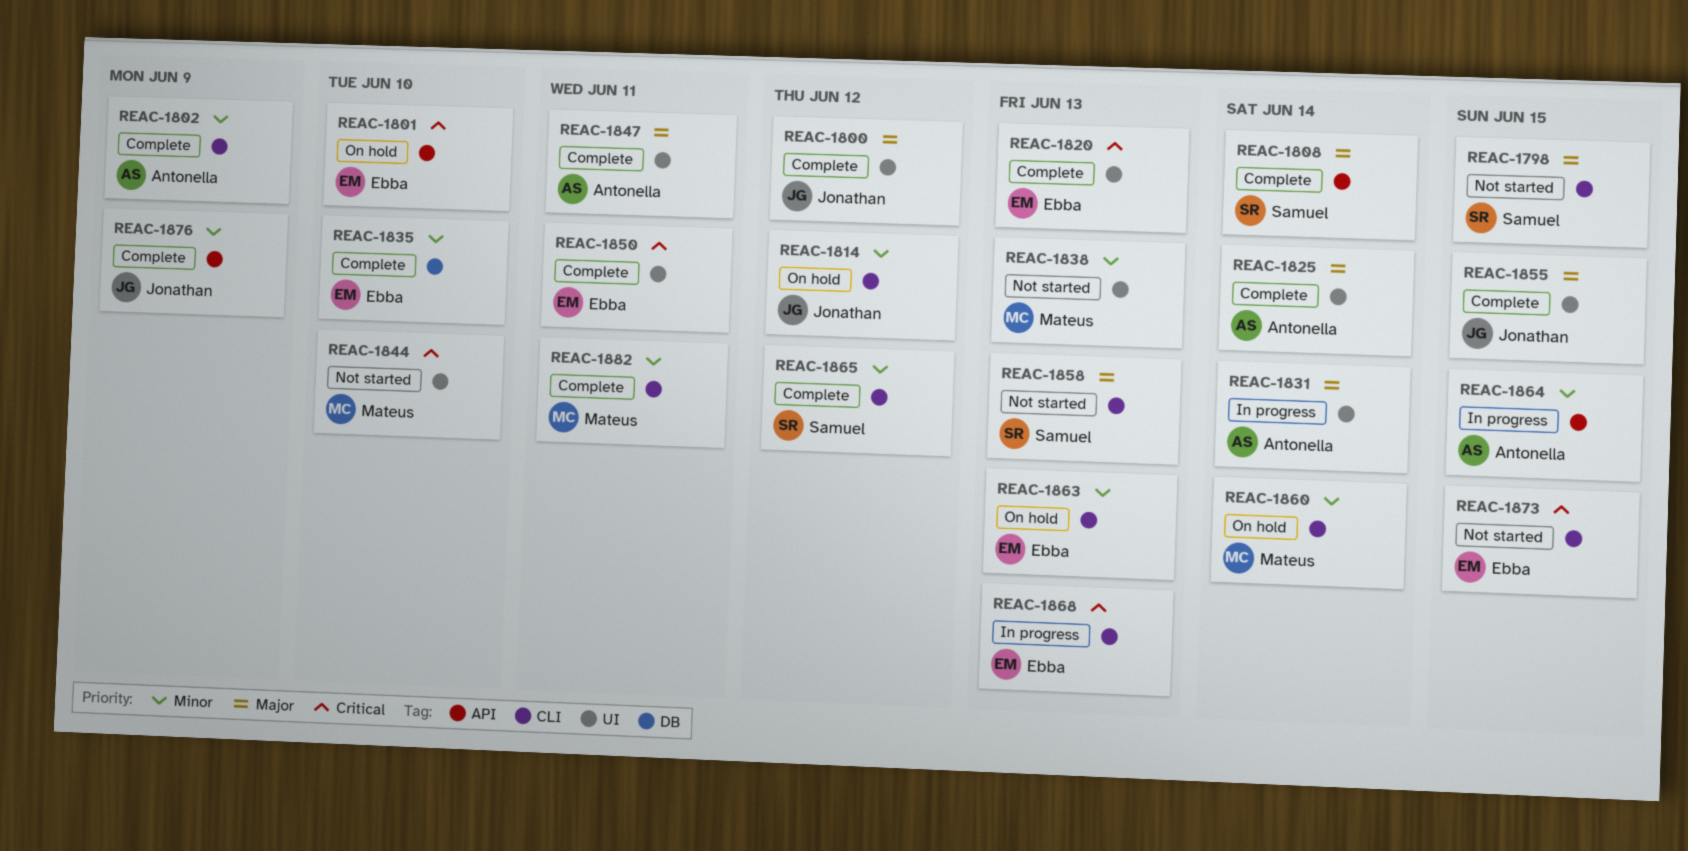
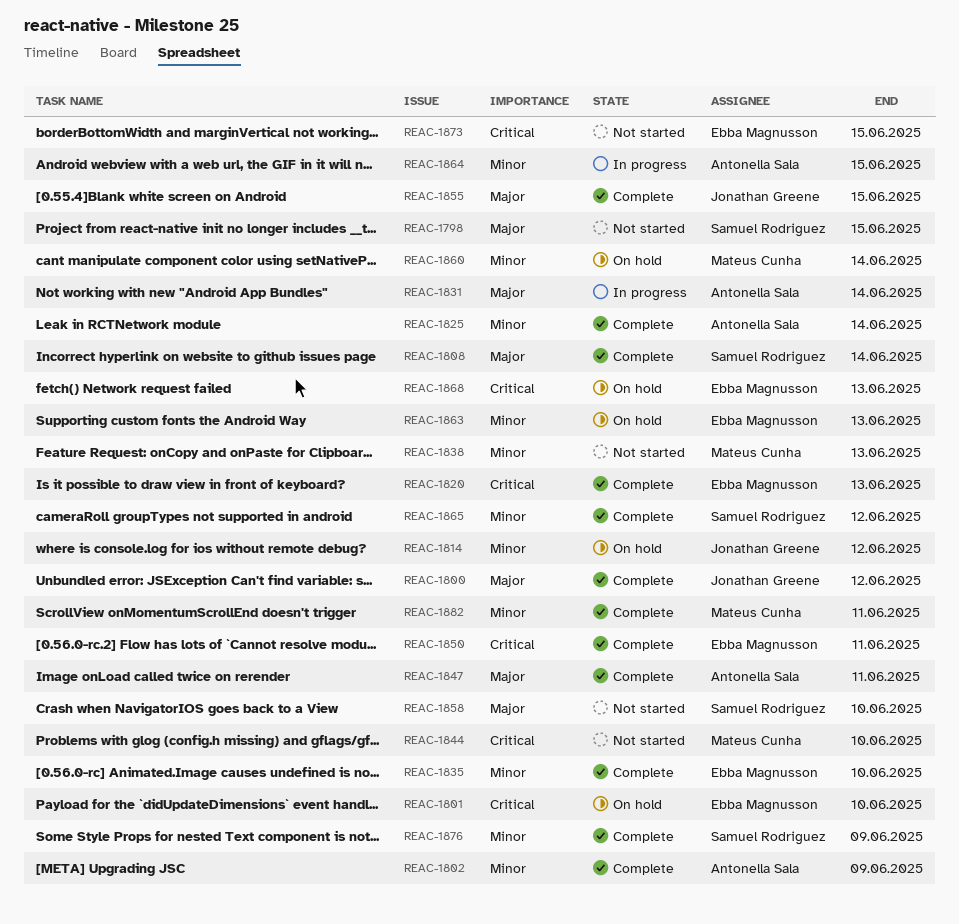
REAC-1825, priority: Major -> Minor
REAC-1858, due: Jun 13 -> Jun 10
REAC-1868, status: In progress -> On hold
REAC-1876, owner: Jonathan Greene -> Samuel Rodriguez

